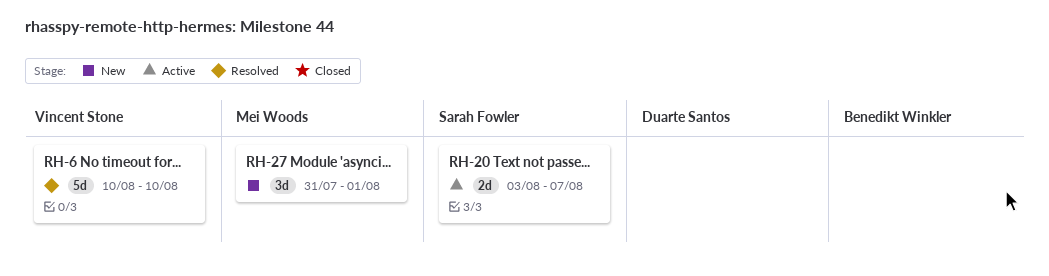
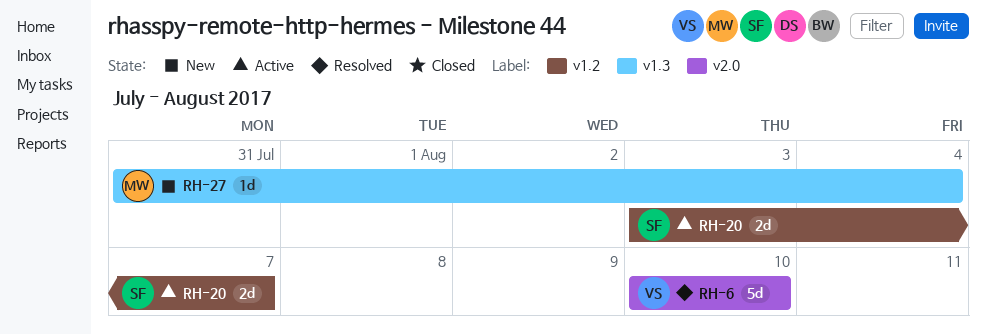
RH-27, estimate: 3d -> 1d
RH-27, due: Aug 1 -> Aug 4

